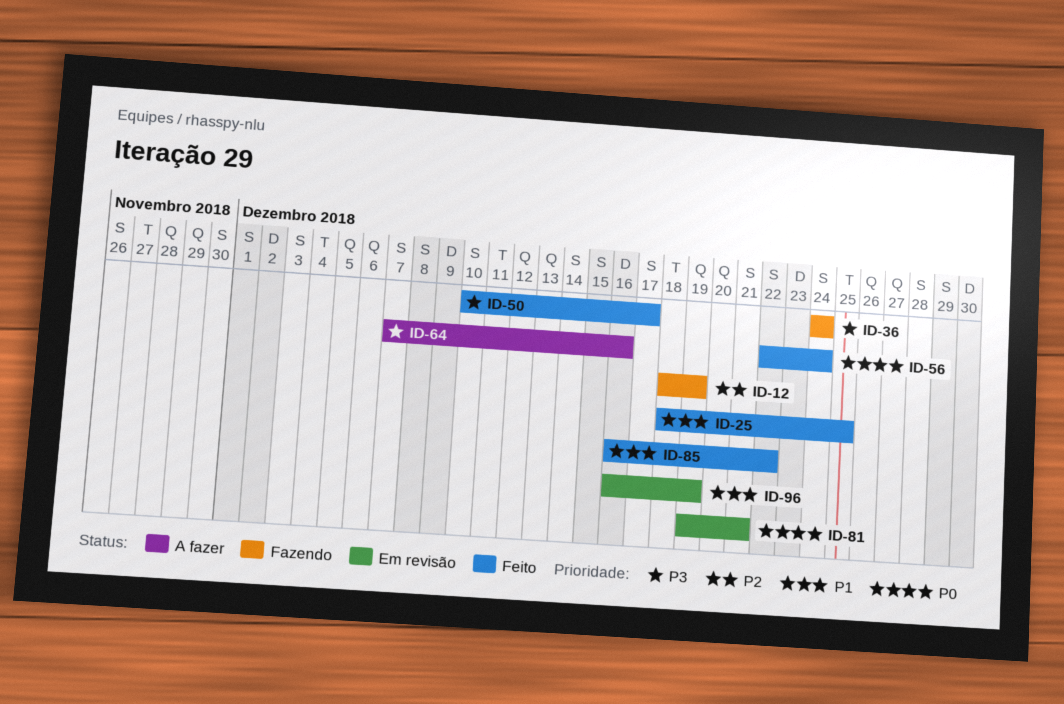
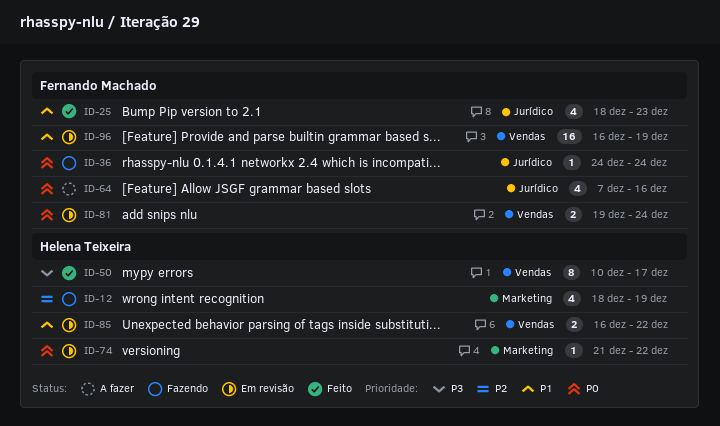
ID-25, due: Dec 25 -> Dec 23
ID-36, priority: P3 -> P0
ID-56: present -> none
ID-64, priority: P3 -> P0
ID-74: none -> present
ID-81, due: Dec 21 -> Dec 24
ID-85, status: Feito -> Em revisão

